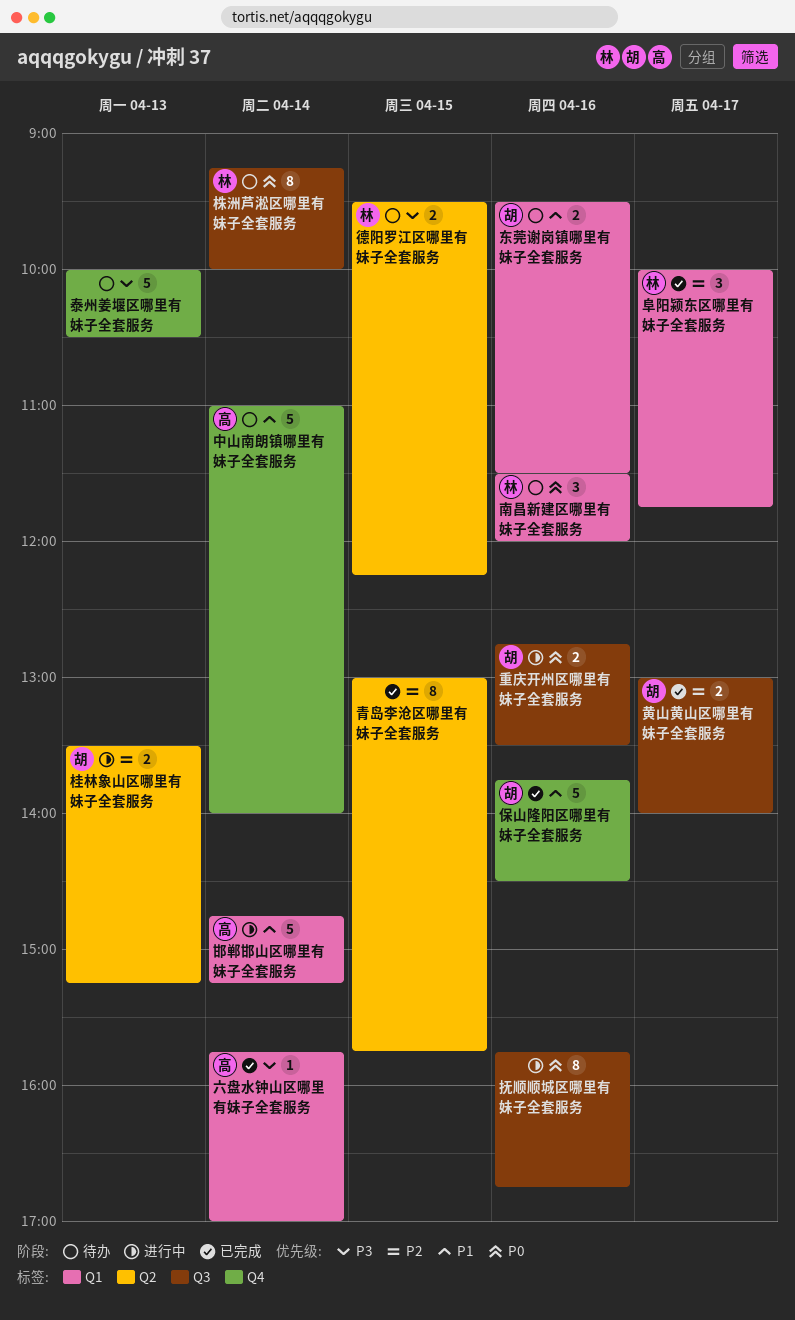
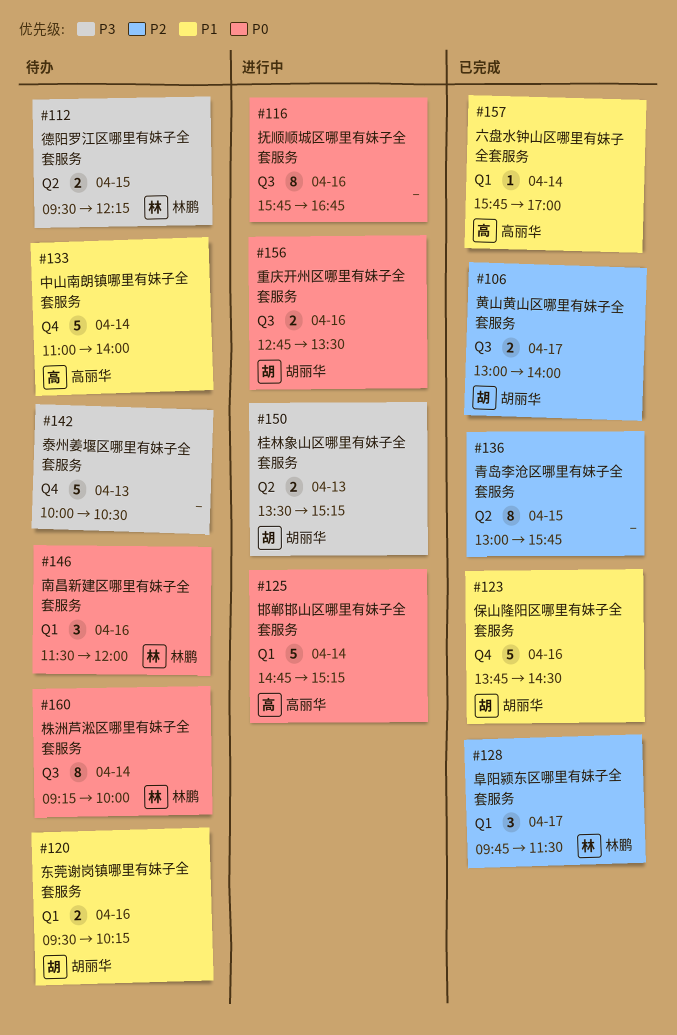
东莞谢岗镇哪里有妹子全套服务, ends: 11:30 -> 10:15
六盘水钟山区哪里有妹子全套服务, priority: P3 -> P1
桂林象山区哪里有妹子全套服务, priority: P2 -> P3
邯郸邯山区哪里有妹子全套服务, priority: P1 -> P0
阜阳颍东区哪里有妹子全套服务, begins: 10:00 -> 09:45
阜阳颍东区哪里有妹子全套服务, ends: 11:45 -> 11:30

